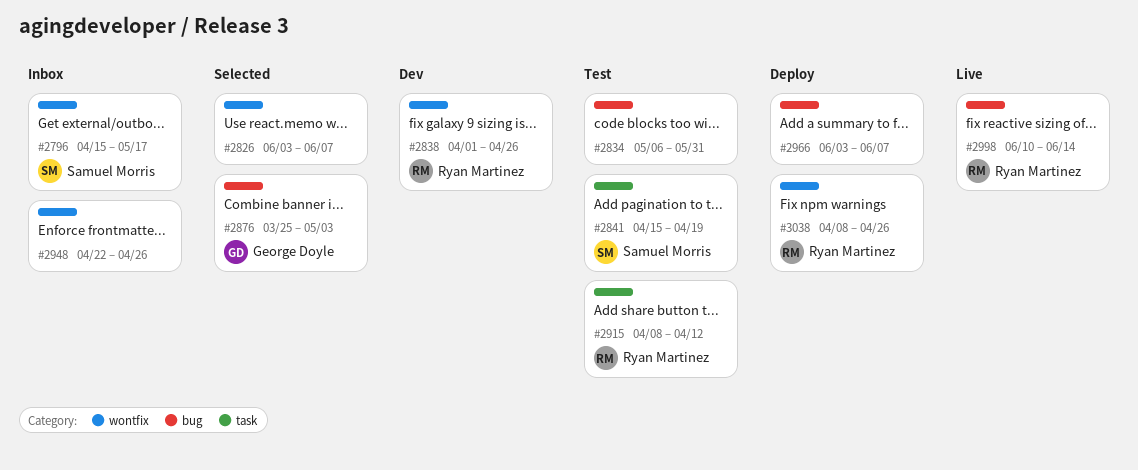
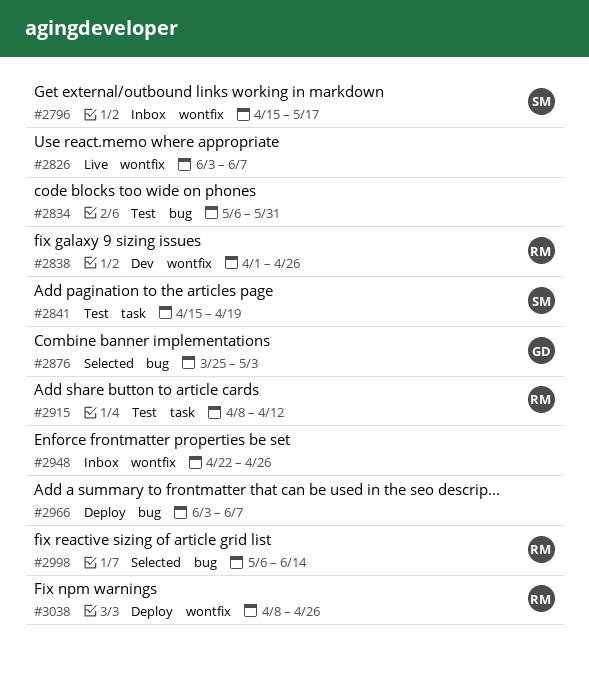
#2826, status: Selected -> Live
#2998, status: Live -> Selected
#2998, start: Jun 10 -> May 6

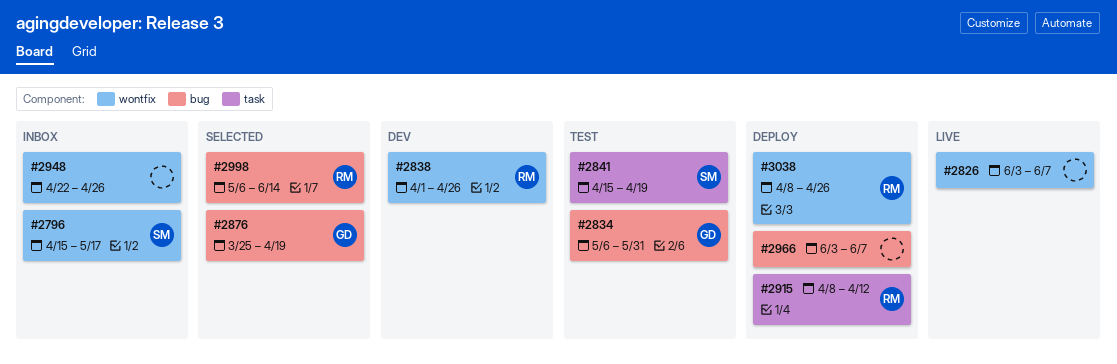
#2834, owner: none -> GD
#2876, due: May 3 -> Apr 19
#2915, status: Test -> Deploy

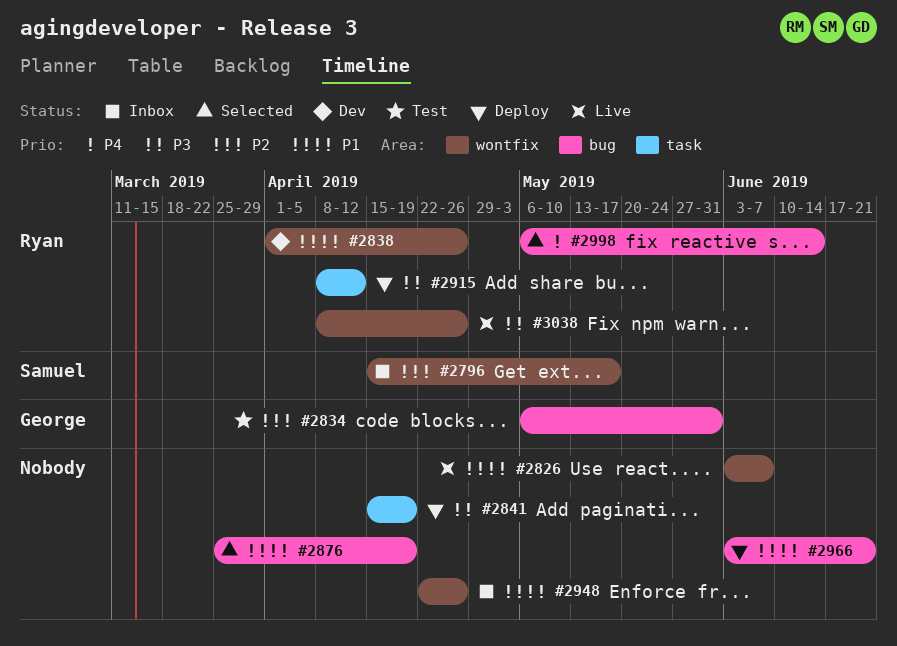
#2841, status: Test -> Deploy
#2841, owner: Samuel -> none
#2876, owner: George -> none
#2966, due: Jun 7 -> Jun 21
#3038, status: Deploy -> Live

